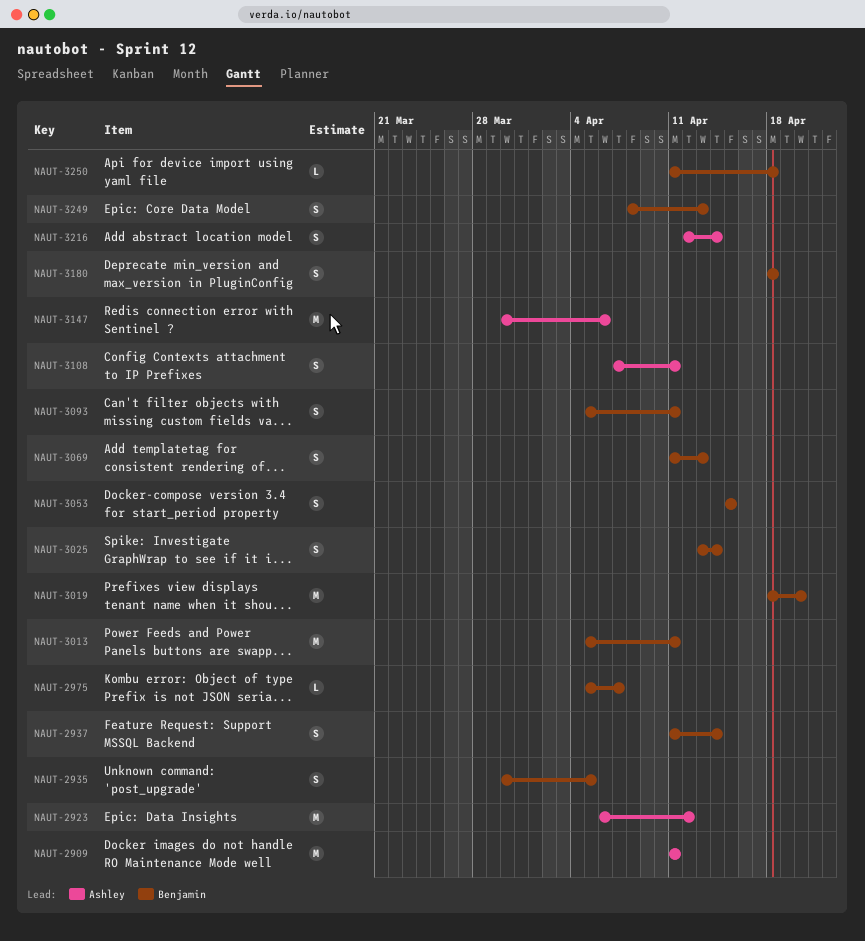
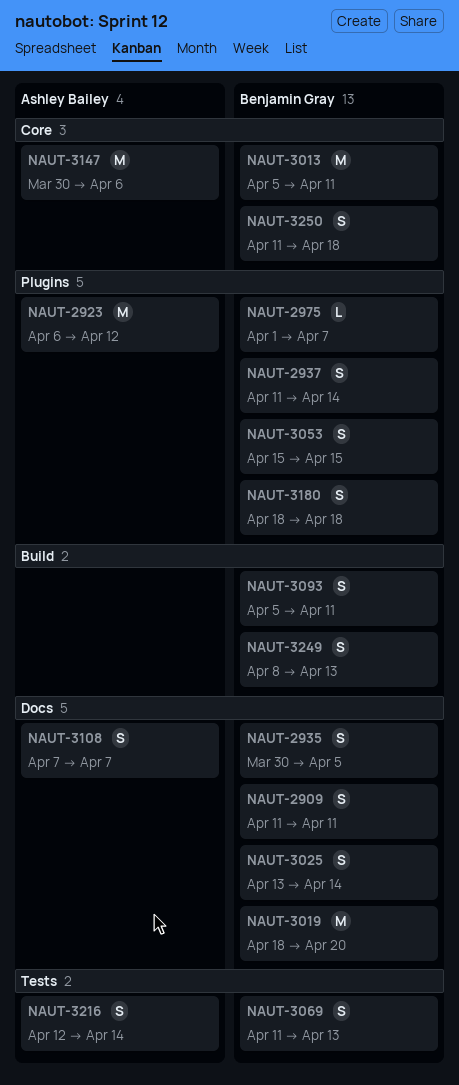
NAUT-2909, owner: Ashley Bailey -> Benjamin Gray
NAUT-2909, estimate: M -> S
NAUT-2975, start: Apr 5 -> Apr 1
NAUT-3108, due: Apr 11 -> Apr 7
NAUT-3250, estimate: L -> S

